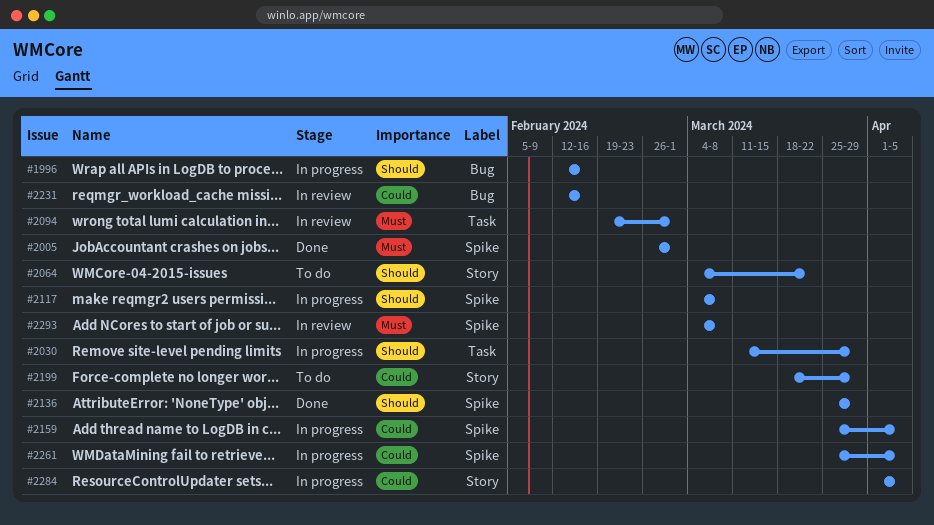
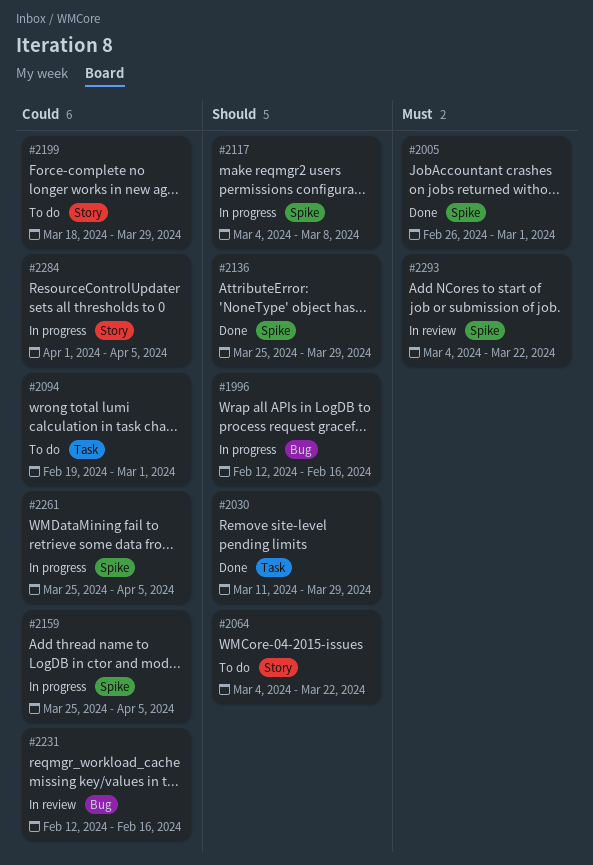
#2030, status: In progress -> Done
#2094, status: In review -> To do
#2094, priority: Must -> Could
#2293, due: Mar 8 -> Mar 22

